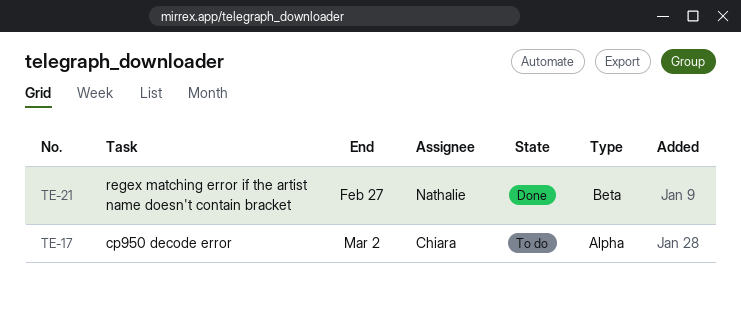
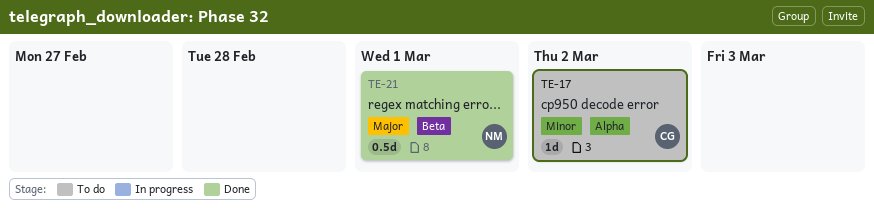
TE-21, due: Feb 27 -> Mar 1

